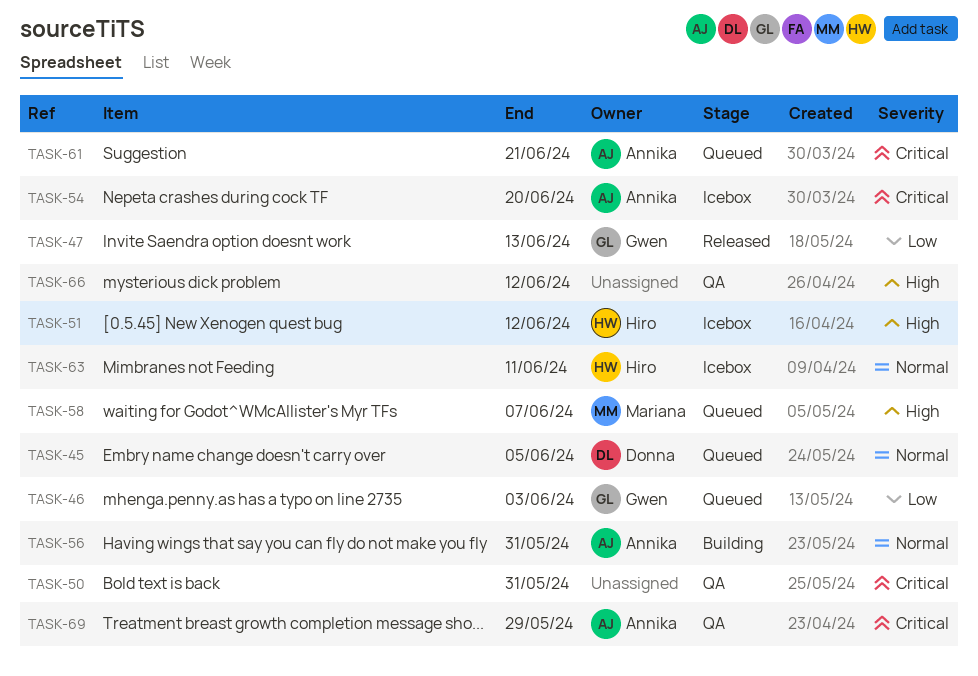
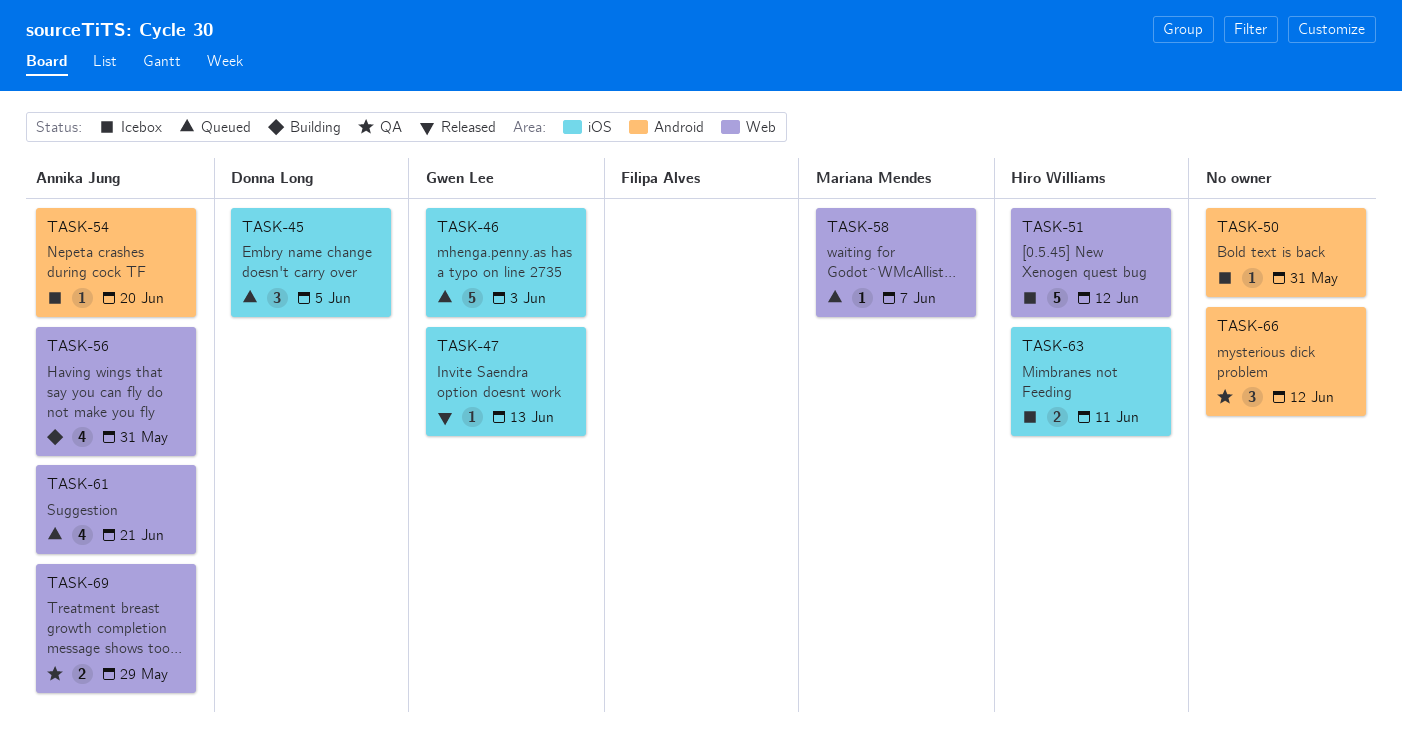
TASK-50, status: QA -> Icebox

